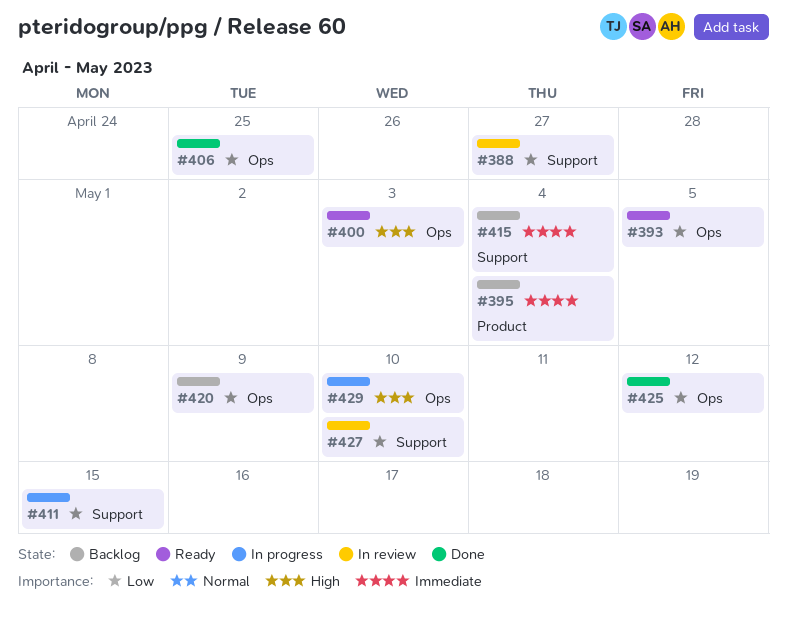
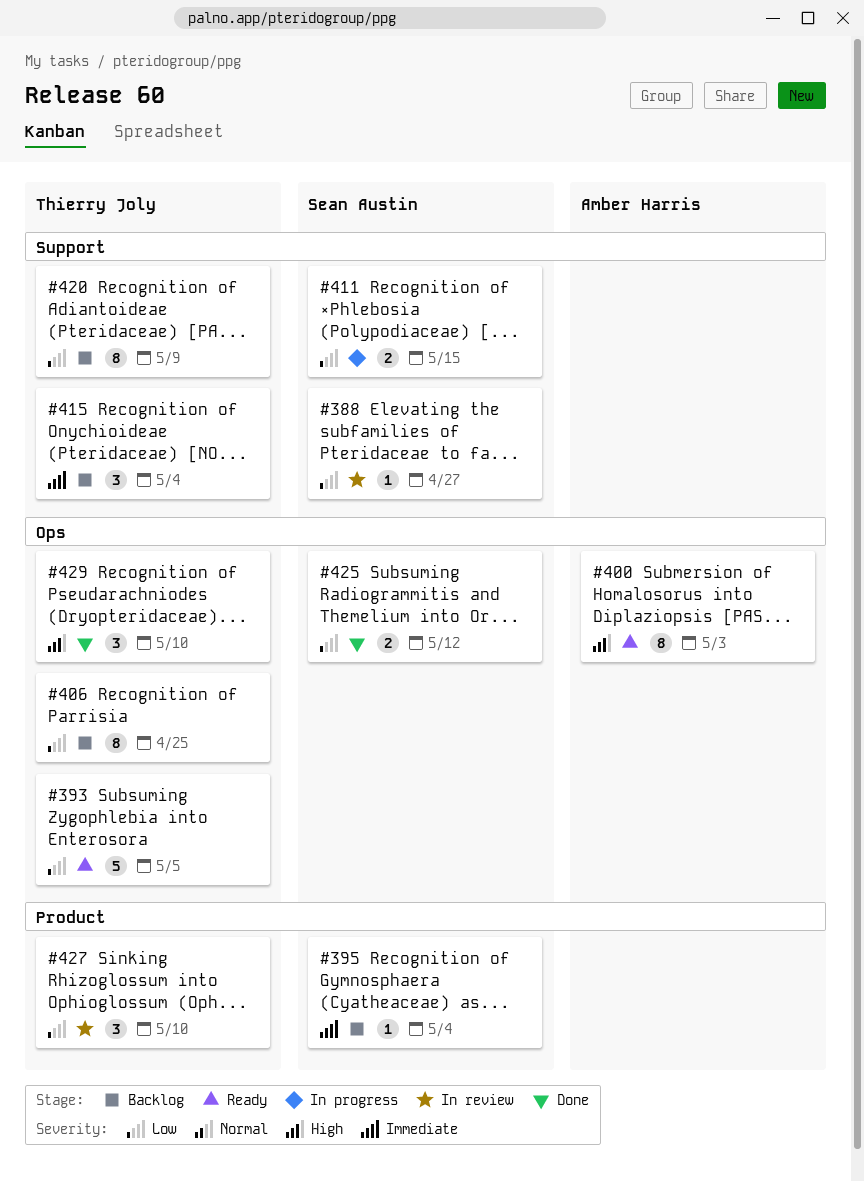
#406, status: Done -> Backlog
#420, label: Ops -> Support
#427, label: Support -> Product
#429, status: In progress -> Done

